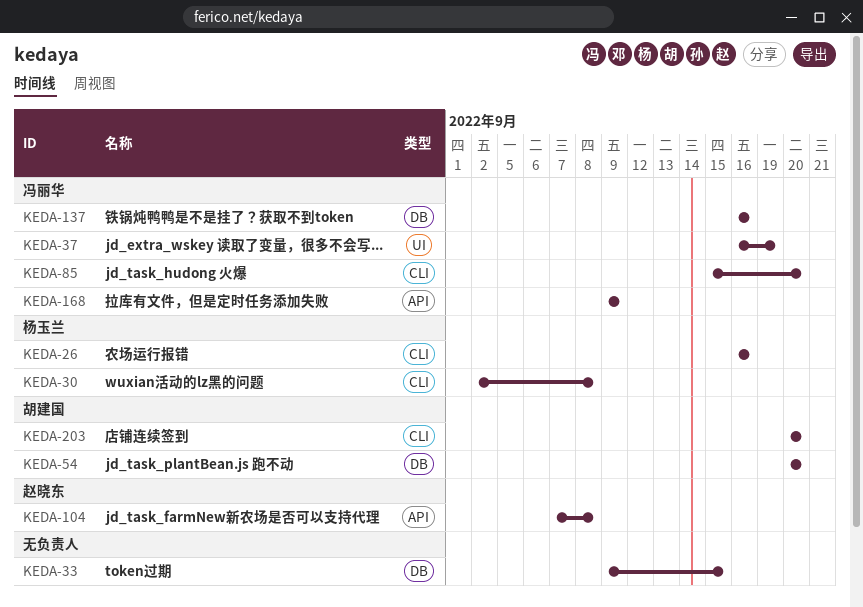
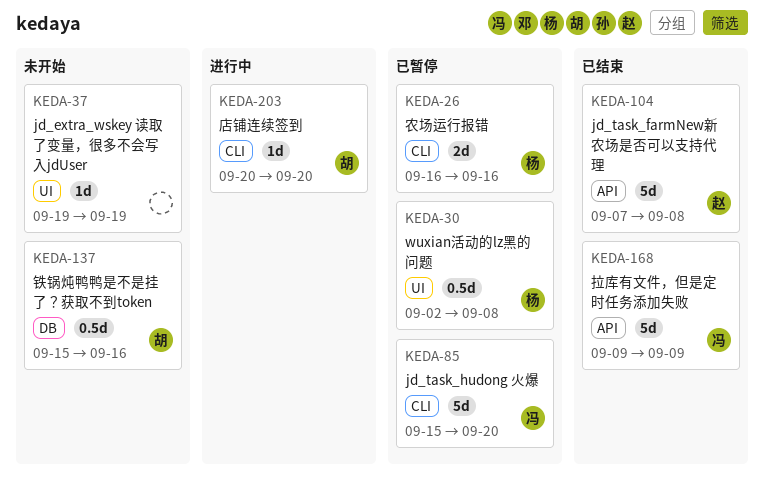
KEDA-30, label: CLI -> UI
KEDA-33: present -> none
KEDA-37, owner: 冯丽华 -> none
KEDA-37, start: Sep 16 -> Sep 19
KEDA-54: present -> none
KEDA-137, owner: 冯丽华 -> 胡建国
KEDA-137, start: Sep 16 -> Sep 15

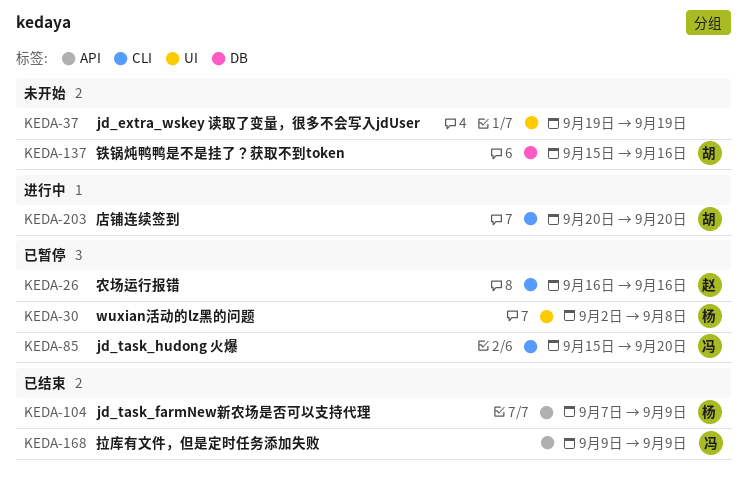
KEDA-26, owner: 杨 -> 赵
KEDA-104, owner: 赵 -> 杨
KEDA-104, due: Sep 8 -> Sep 9

